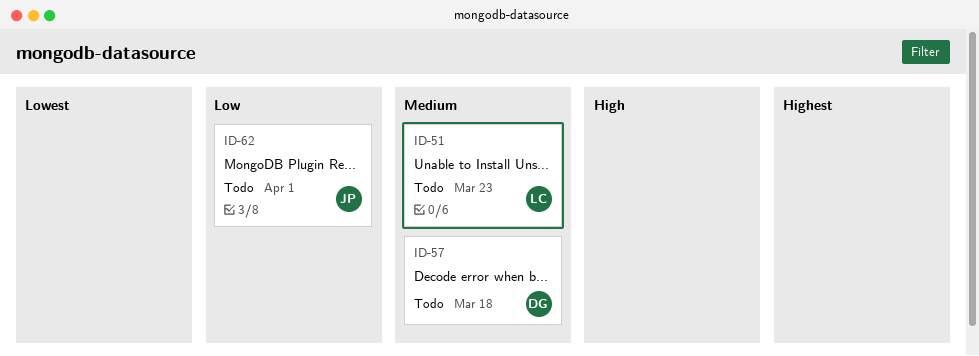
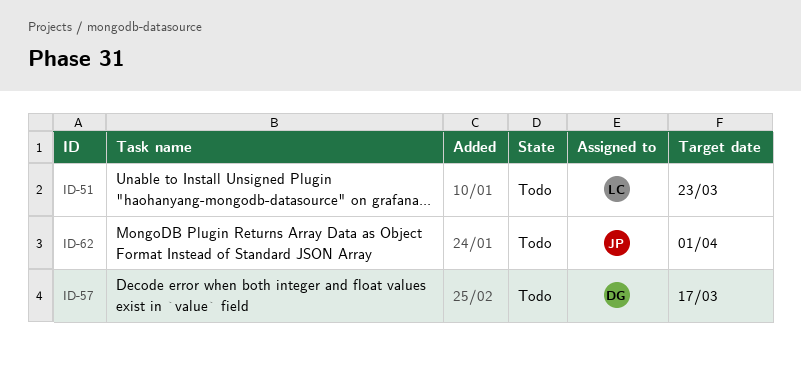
ID-57, due: Mar 18 -> Mar 17

